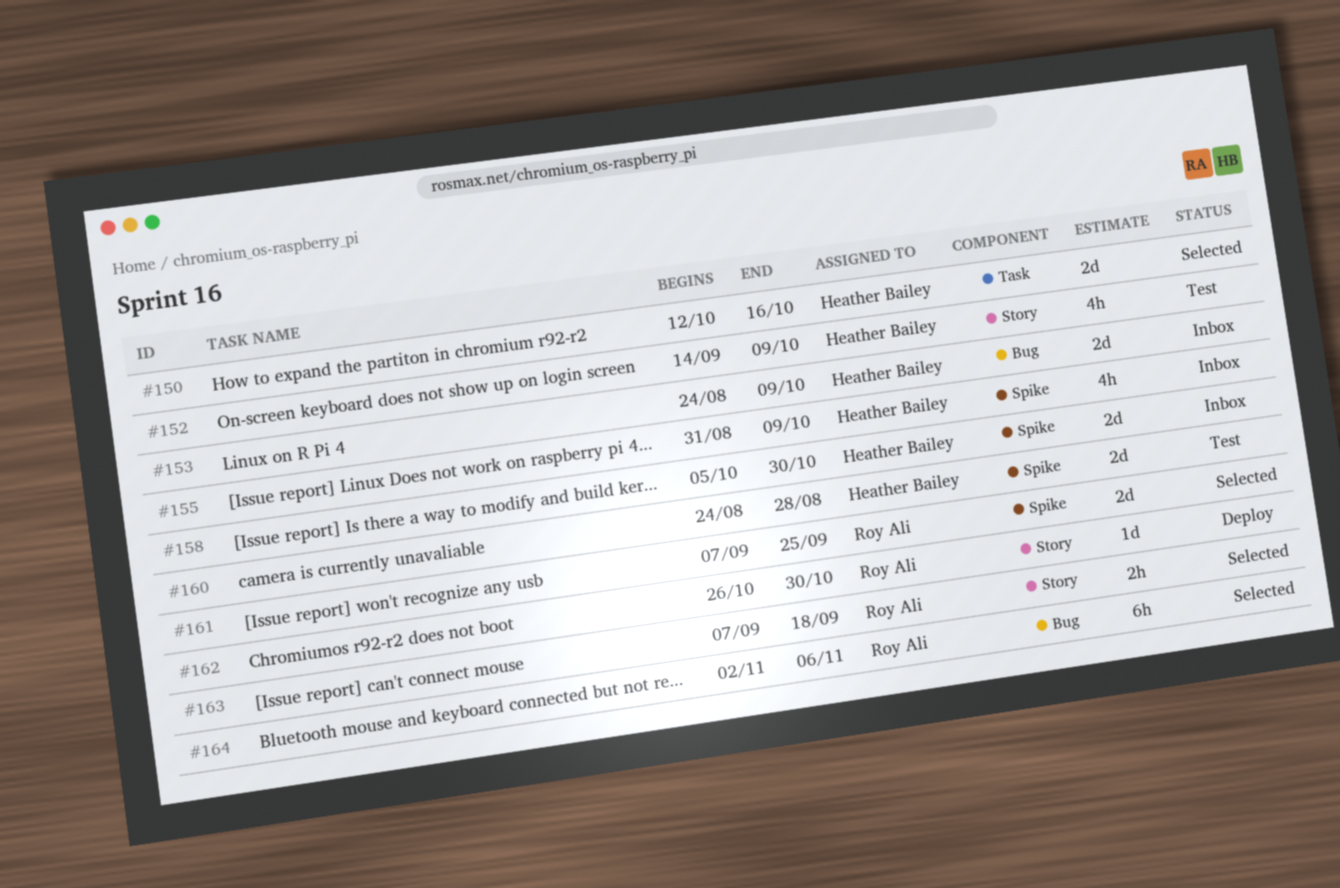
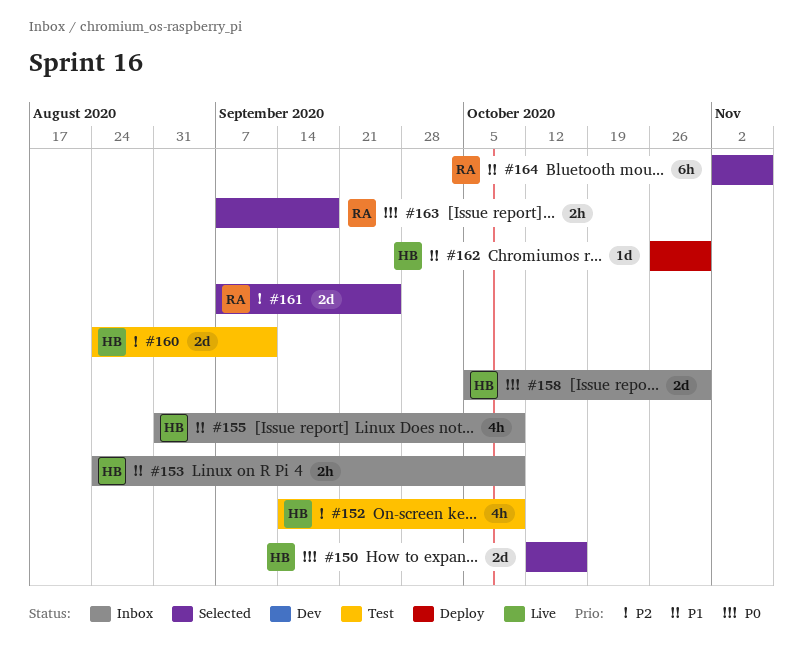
#153, estimate: 2d -> 2h
#160, due: Aug 28 -> Sep 11
#162, owner: Roy Ali -> Heather Bailey

